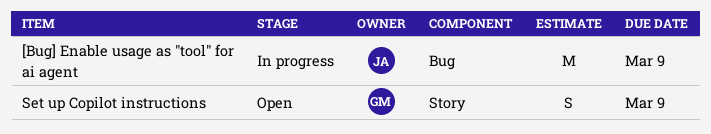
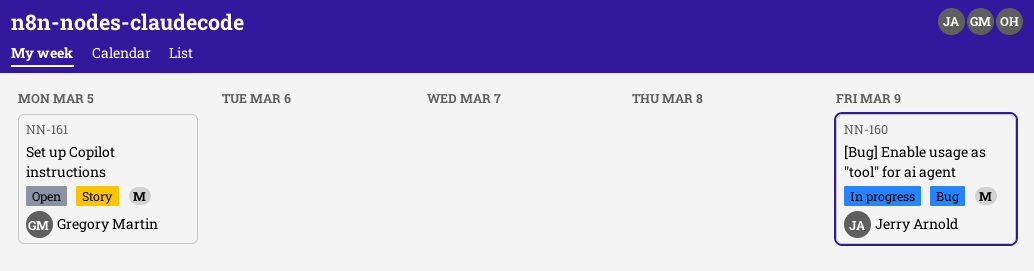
Set up Copilot instructions, estimate: S -> M
Set up Copilot instructions, due: Mar 9 -> Mar 5

